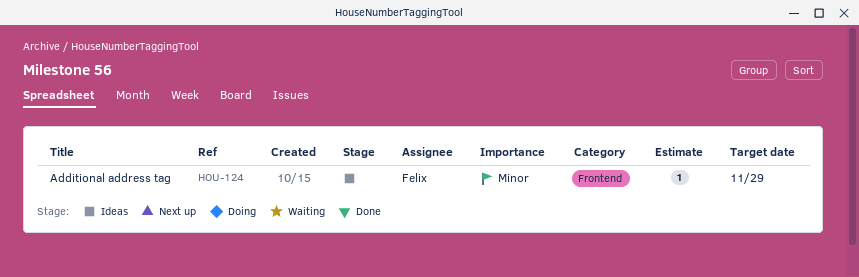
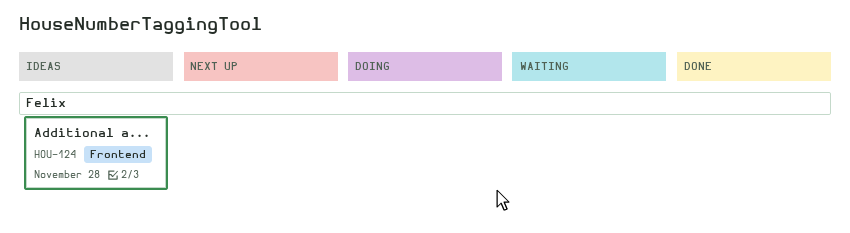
HOU-124, due: Nov 29 -> Nov 28

